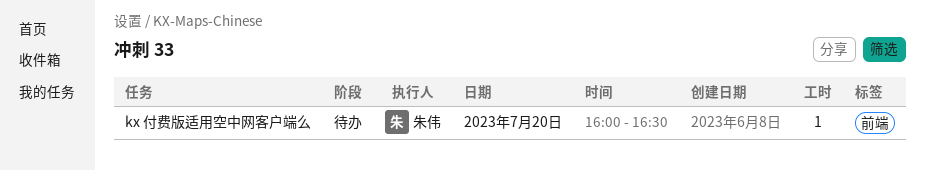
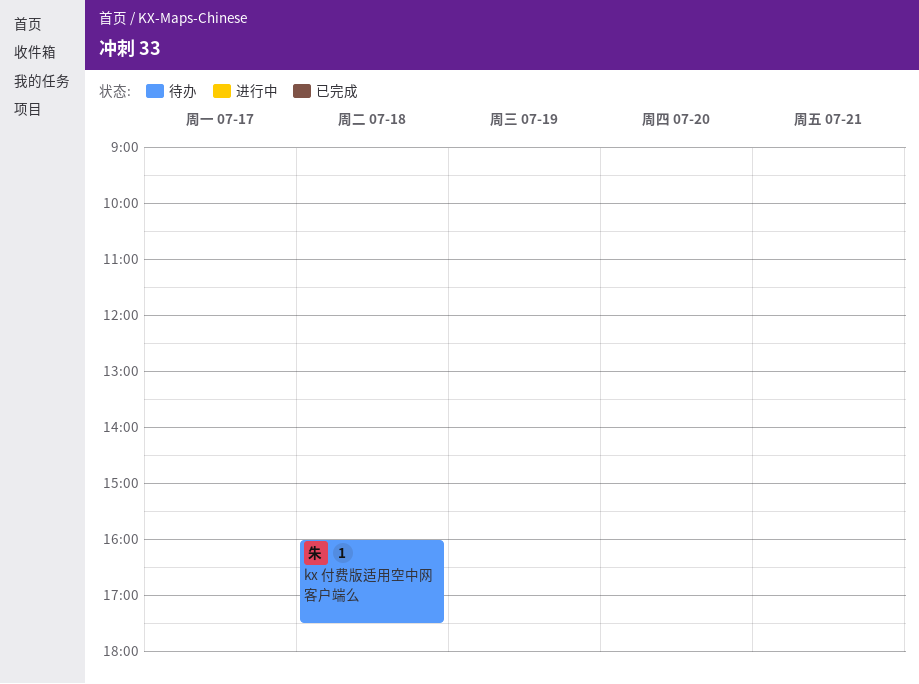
kx 付费版适用空中网客户端么, day: Jul 20 -> Jul 18
kx 付费版适用空中网客户端么, ends: 16:30 -> 17:30

